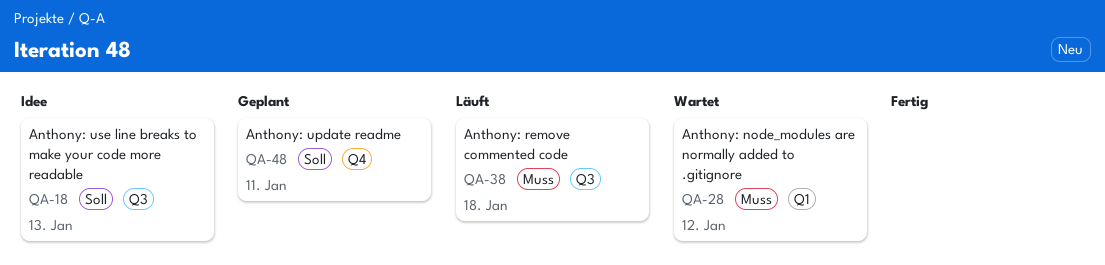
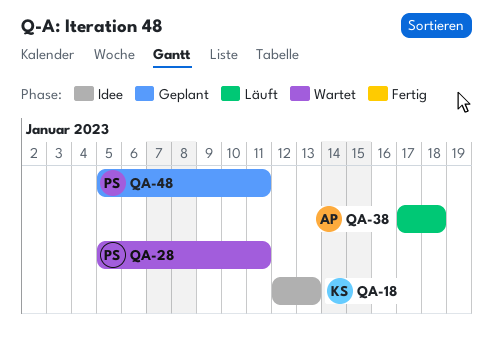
QA-28, due: Jan 12 -> Jan 11

